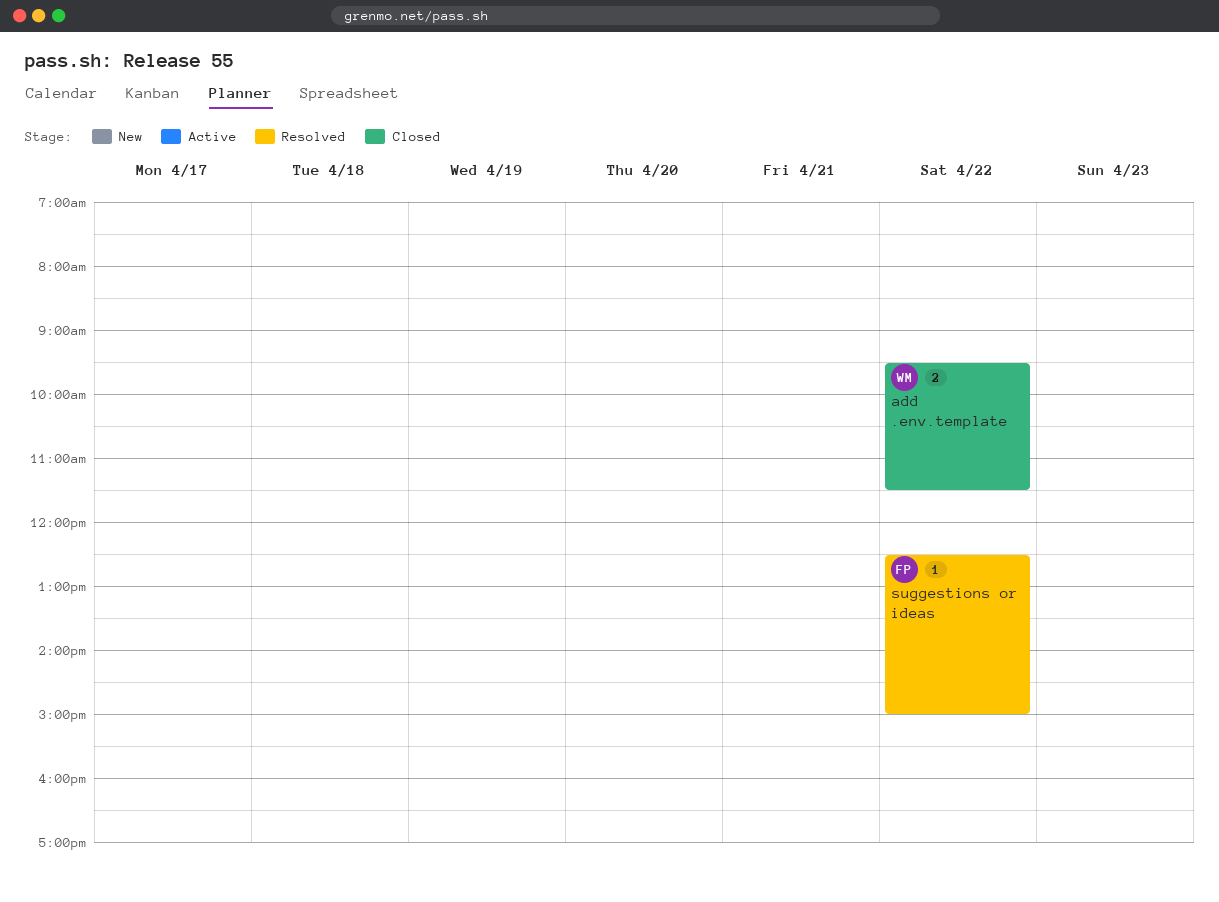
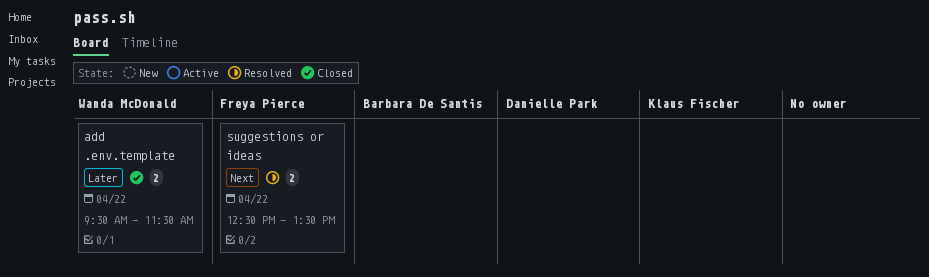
suggestions or ideas, estimate: 1 -> 2
suggestions or ideas, ends: 15:00 -> 13:30

